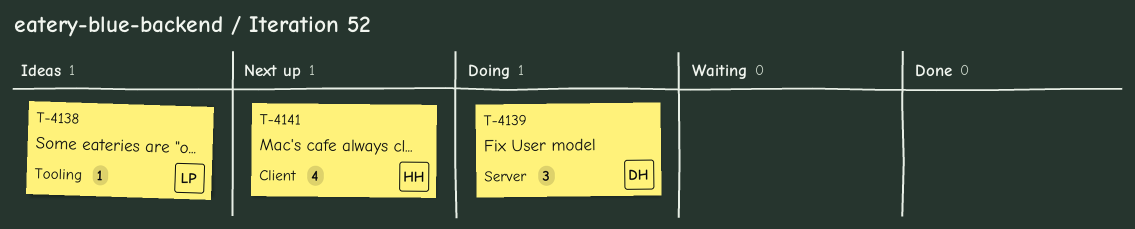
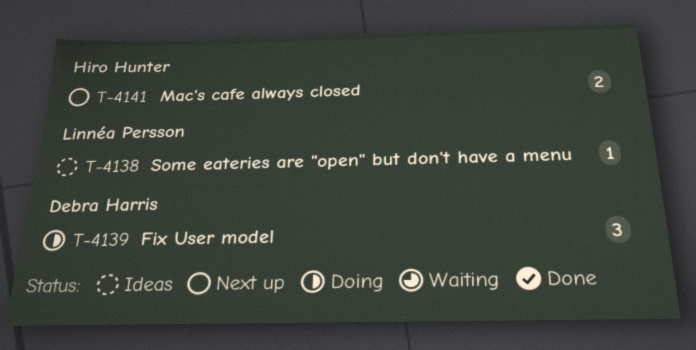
T-4141, estimate: 4 -> 2

